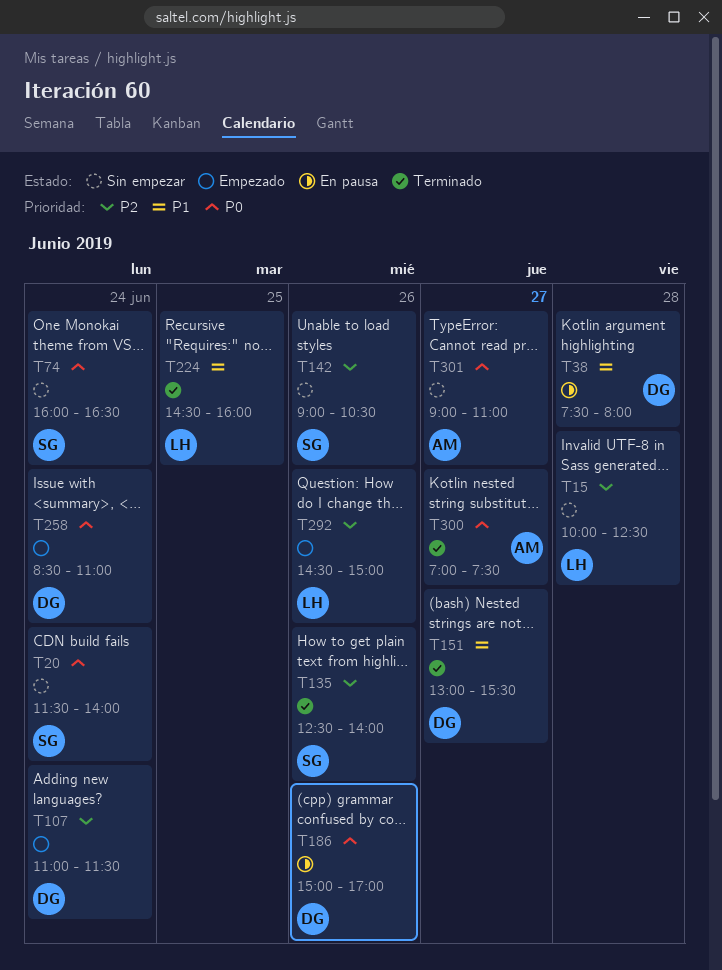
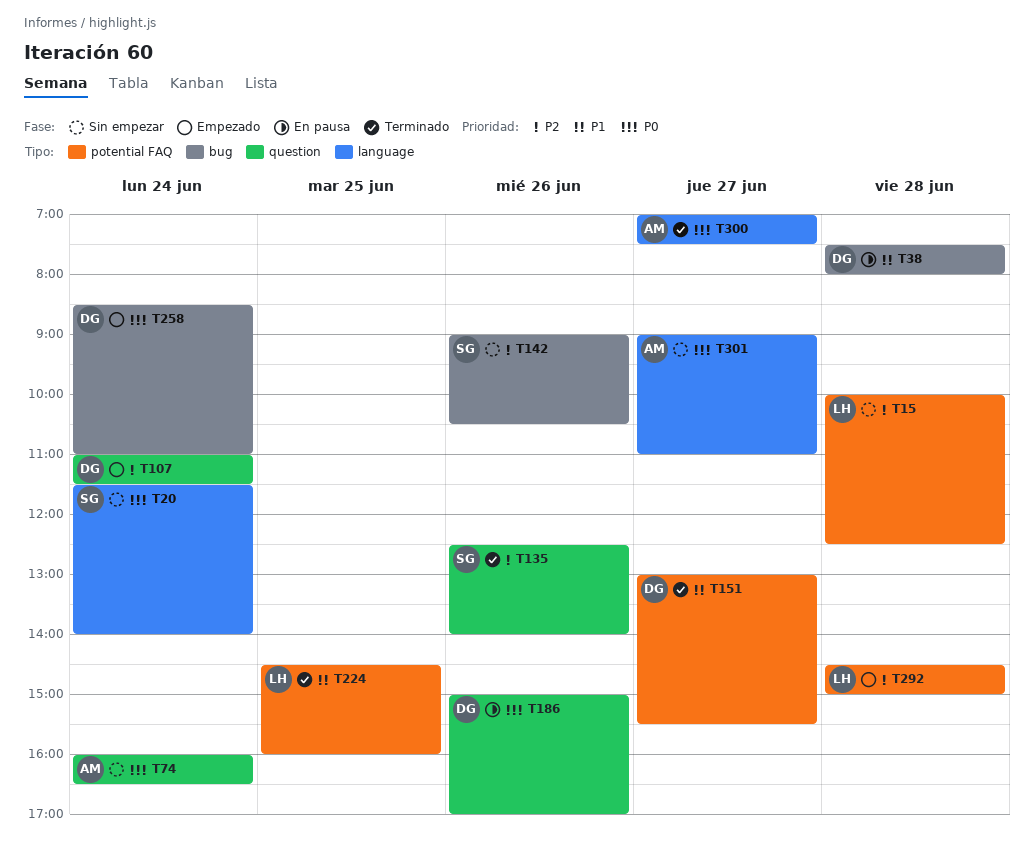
T74, owner: SG -> AM
T292, day: Jun 26 -> Jun 28

